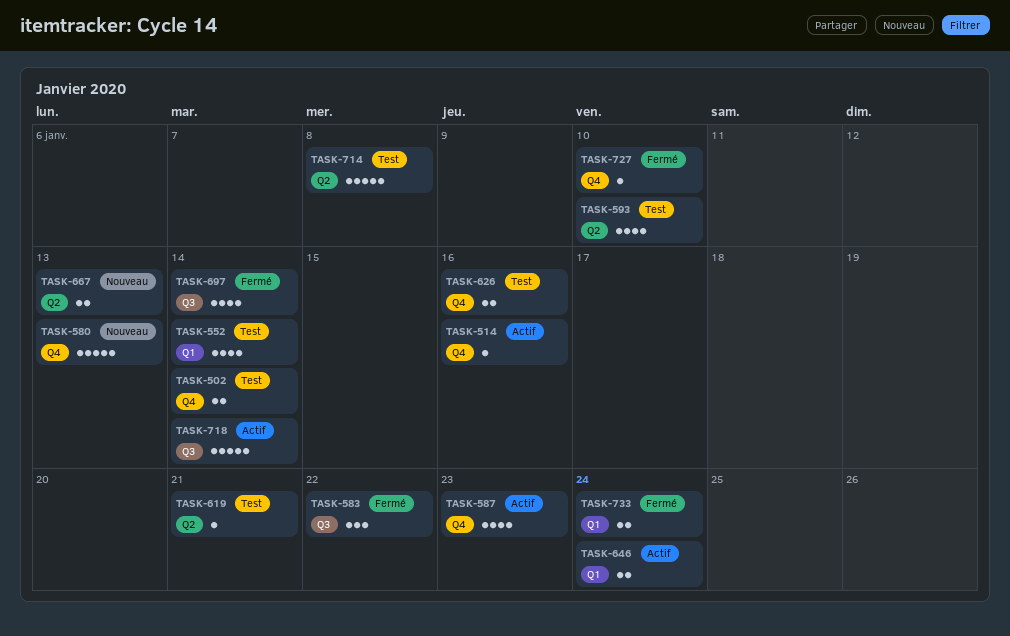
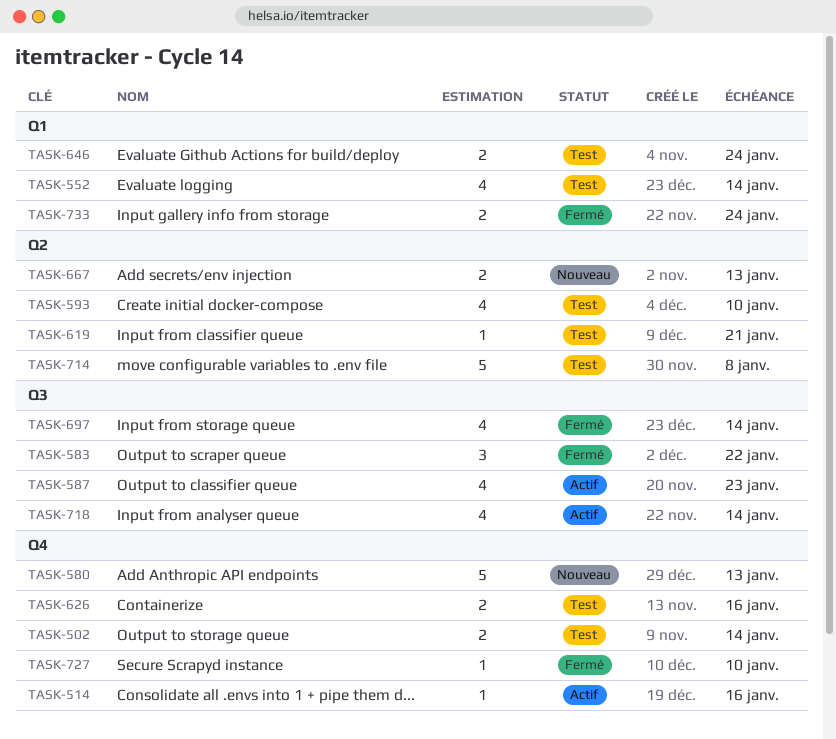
TASK-587, label: Q4 -> Q3
TASK-646, status: Actif -> Test
TASK-718, estimate: 5 -> 4

